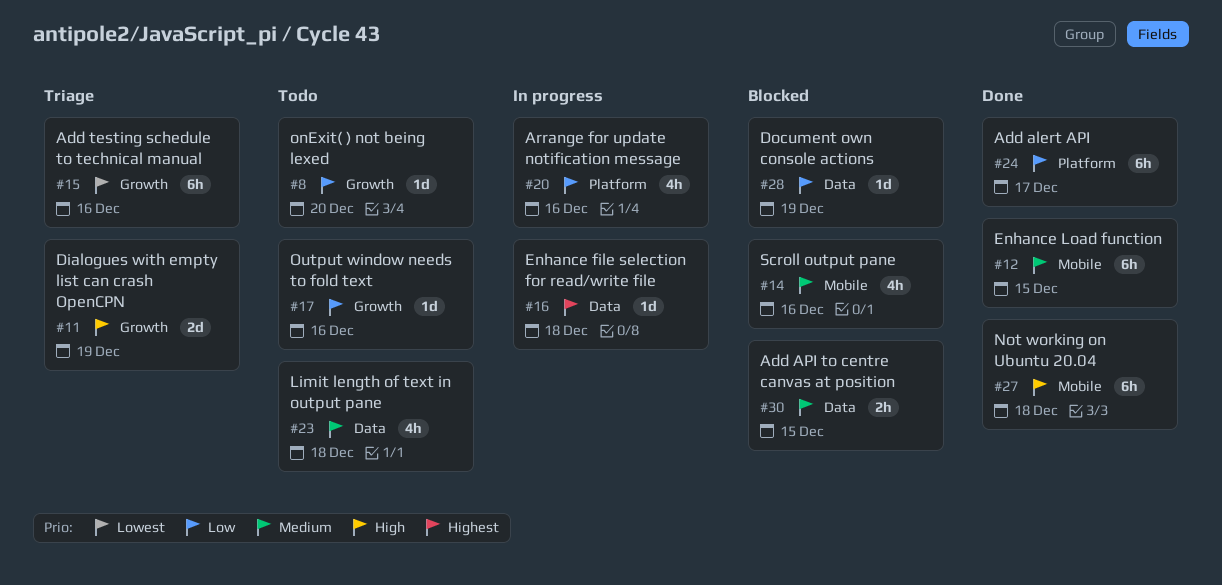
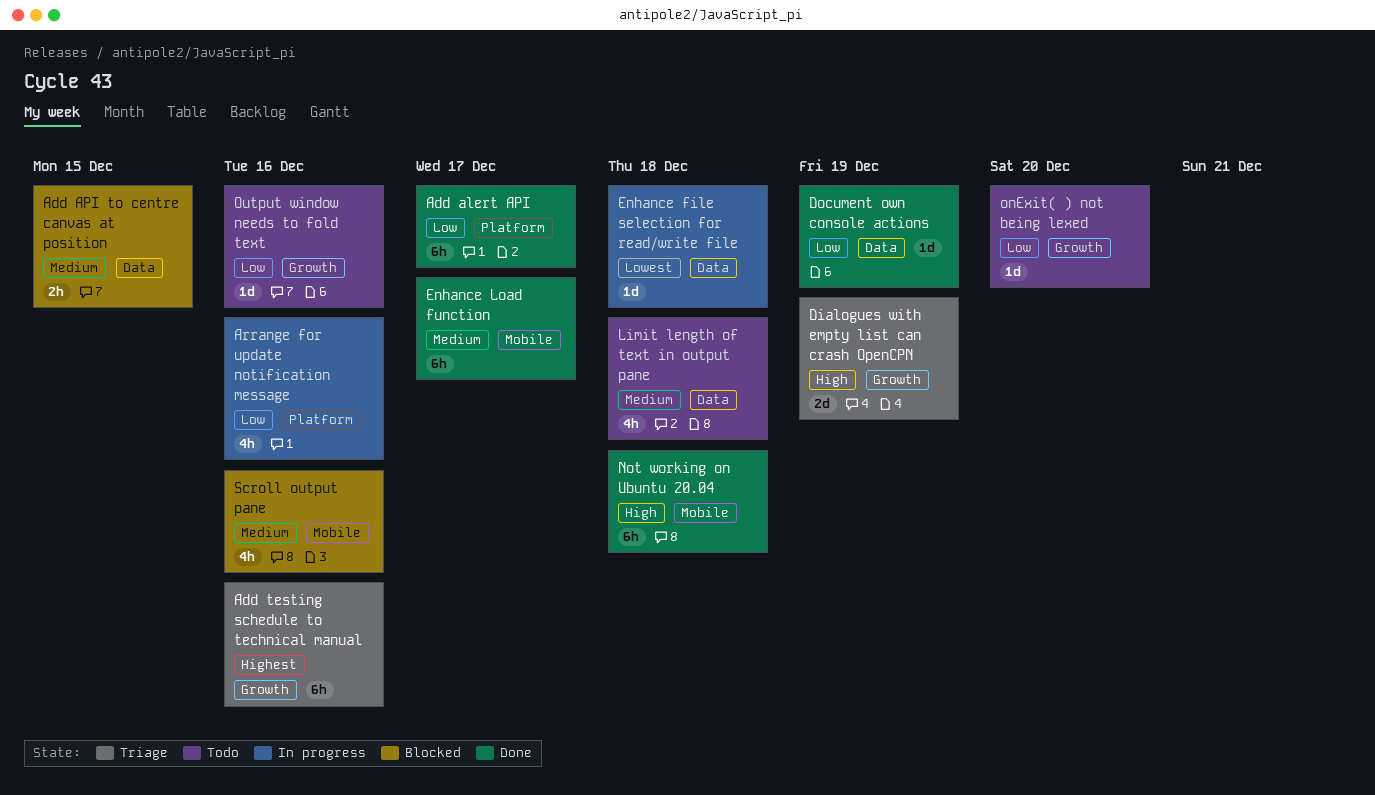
Add testing schedule to technical manual, priority: Lowest -> Highest
Document own console actions, status: Blocked -> Done
Enhance file selection for read/write file, priority: Highest -> Lowest
Enhance Load function, due: Dec 15 -> Dec 17

